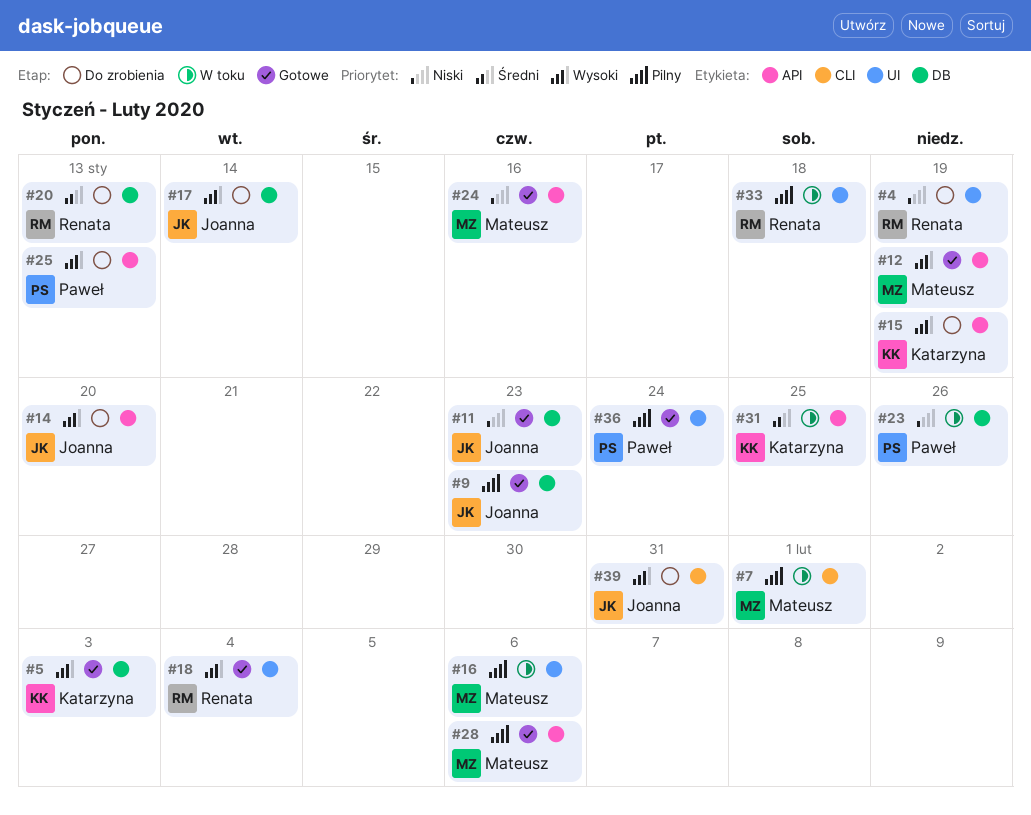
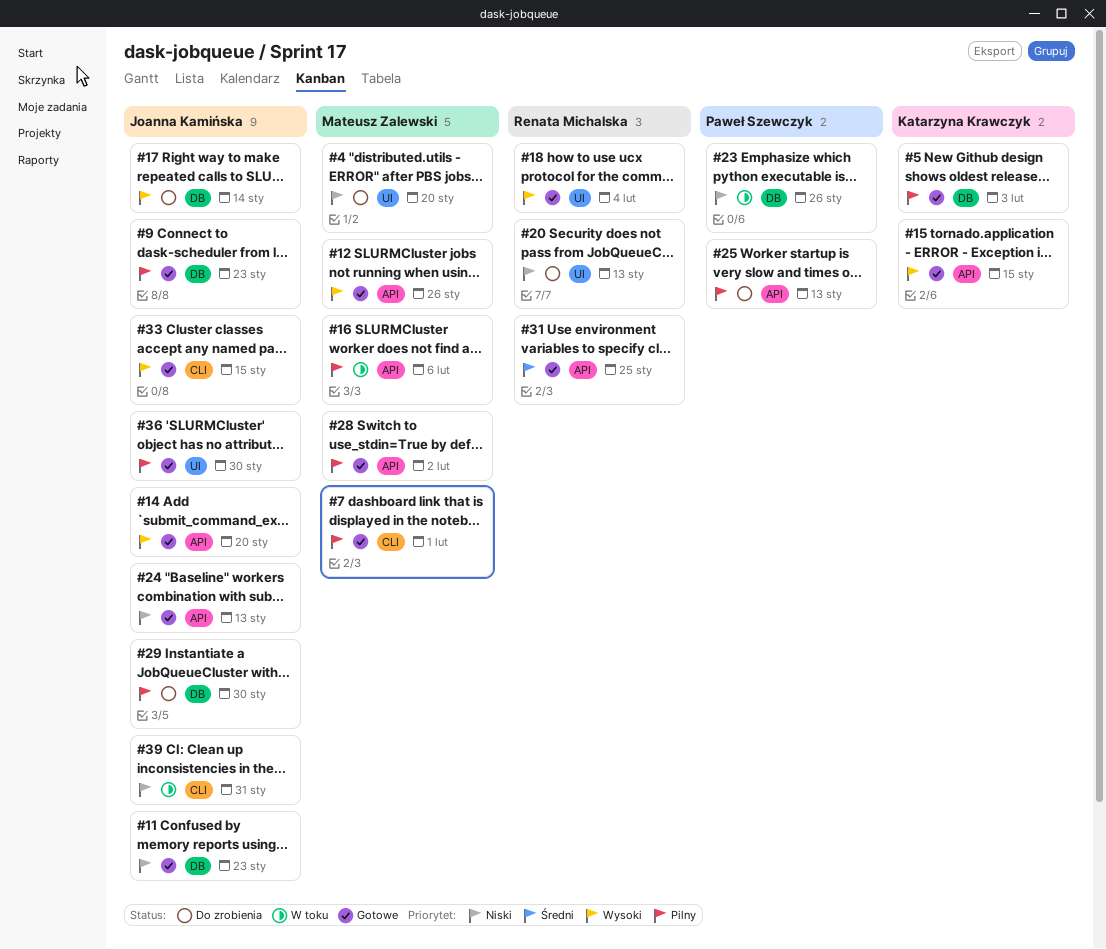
#4, owner: Renata Michalska -> Mateusz Zalewski
#4, due: Jan 19 -> Jan 20
#5, priority: Wysoki -> Pilny
#7, status: W toku -> Gotowe
#12, due: Jan 19 -> Jan 26
#14, status: Do zrobienia -> Gotowe
#15, status: Do zrobienia -> Gotowe
#15, due: Jan 19 -> Jan 15
#16, label: UI -> API
#20, priority: Średni -> Niski
#20, label: DB -> UI
#24, owner: Mateusz Zalewski -> Joanna Kamińska
#24, due: Jan 16 -> Jan 13
#25, priority: Wysoki -> Pilny
#28, due: Feb 6 -> Feb 2
#29: none -> present
#31, status: W toku -> Gotowe
#31, owner: Katarzyna Krawczyk -> Renata Michalska
#33, status: W toku -> Gotowe
#33, owner: Renata Michalska -> Joanna Kamińska
#33, priority: Pilny -> Wysoki
#33, label: UI -> CLI
#33, due: Jan 18 -> Jan 15
#36, owner: Paweł Szewczyk -> Joanna Kamińska
#36, due: Jan 24 -> Jan 30
#39, status: Do zrobienia -> W toku
#39, priority: Wysoki -> Niski

